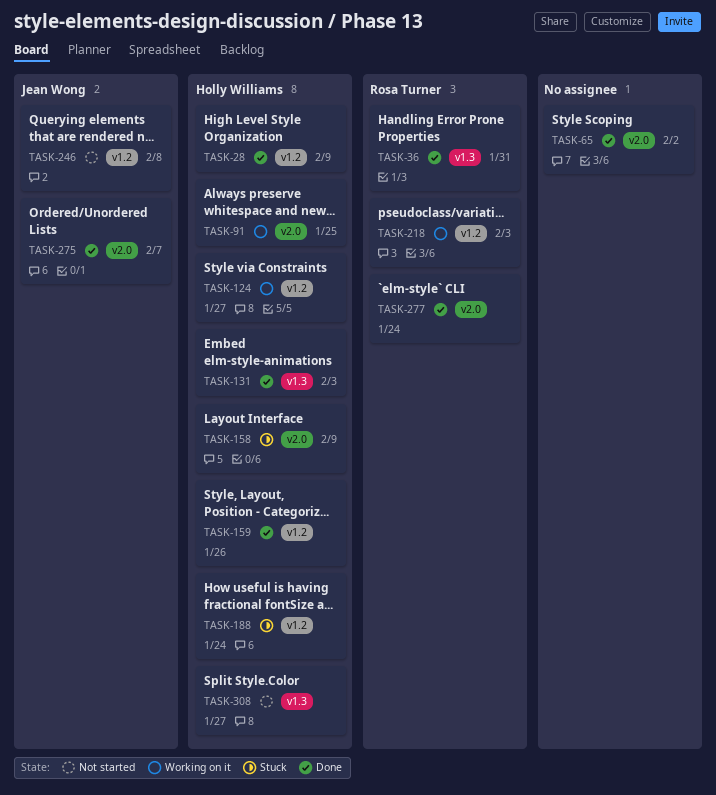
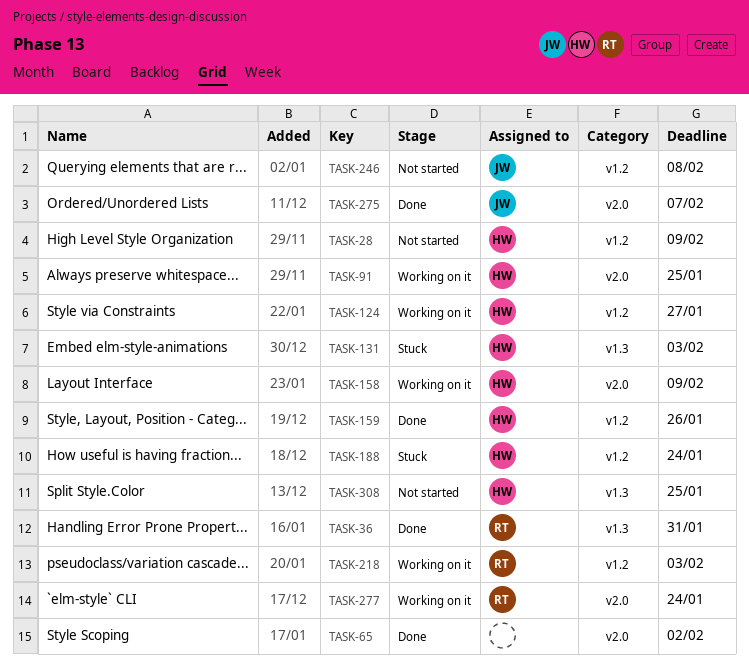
TASK-28, status: Done -> Not started
TASK-131, status: Done -> Stuck
TASK-158, status: Stuck -> Working on it
TASK-277, status: Done -> Working on it
TASK-308, due: Jan 27 -> Jan 25

